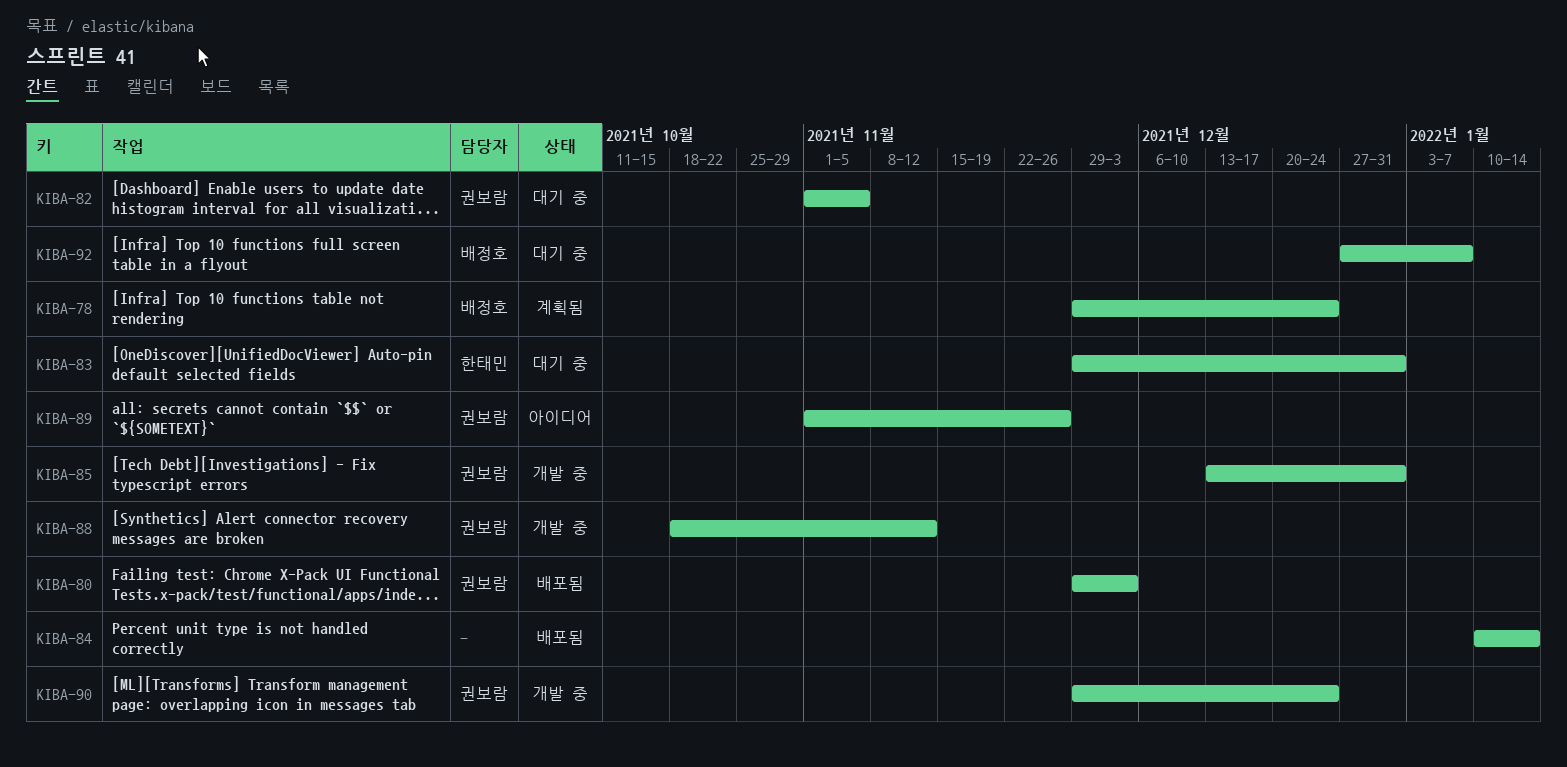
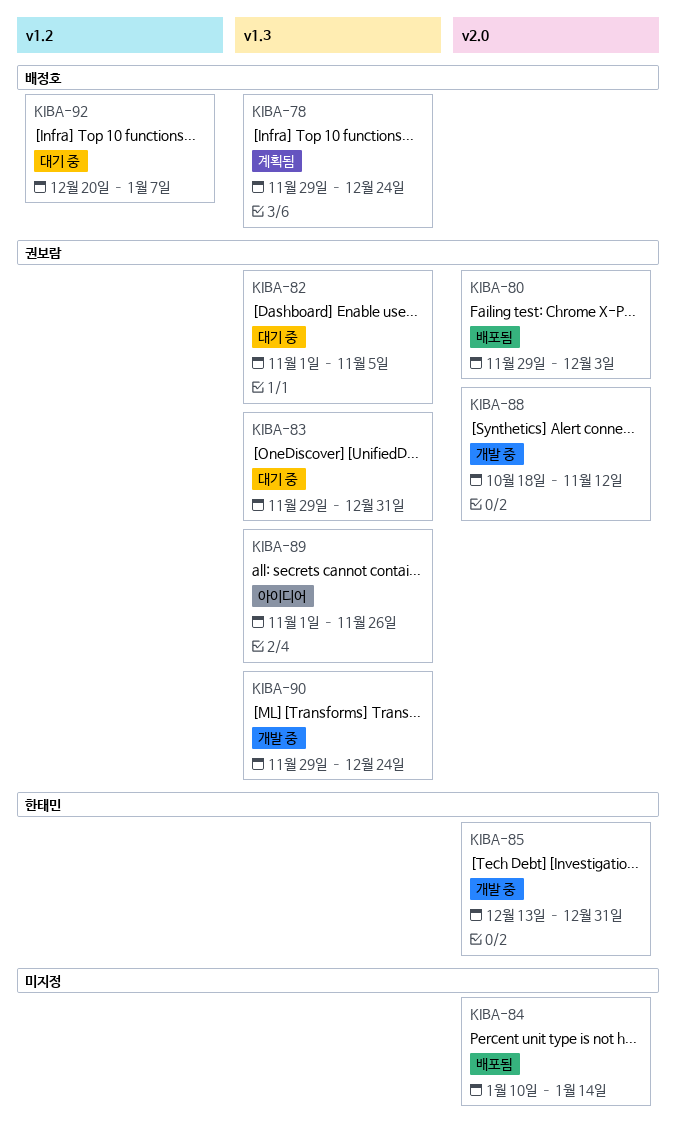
KIBA-83, owner: 한태민 -> 권보람
KIBA-85, owner: 권보람 -> 한태민
KIBA-92, start: Dec 27 -> Dec 20

